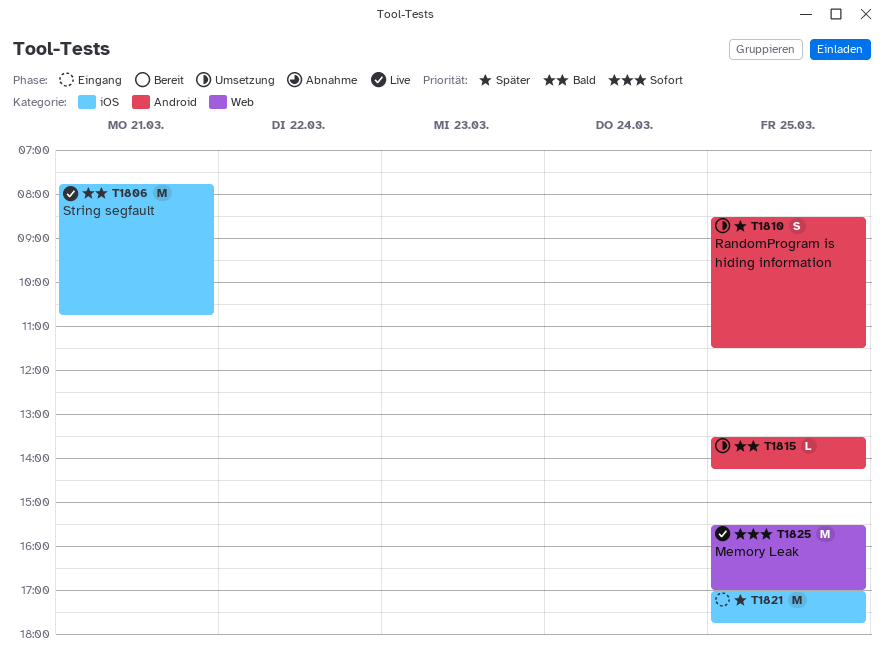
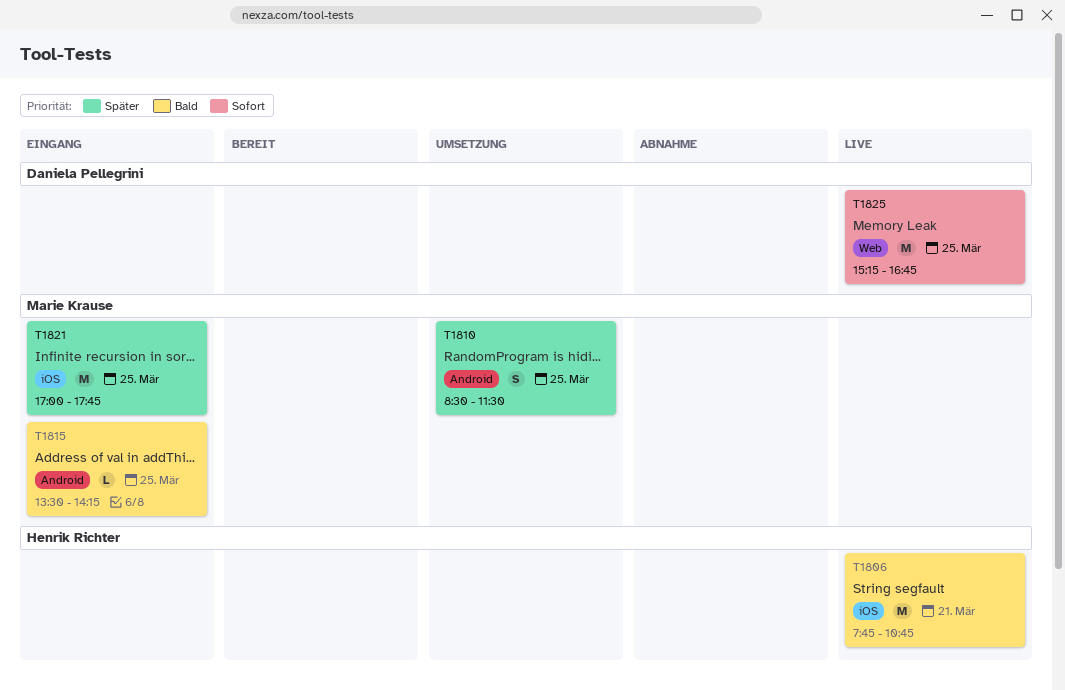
T1815, status: Umsetzung -> Eingang
T1825, begins: 15:30 -> 15:15
T1825, ends: 17:00 -> 16:45

